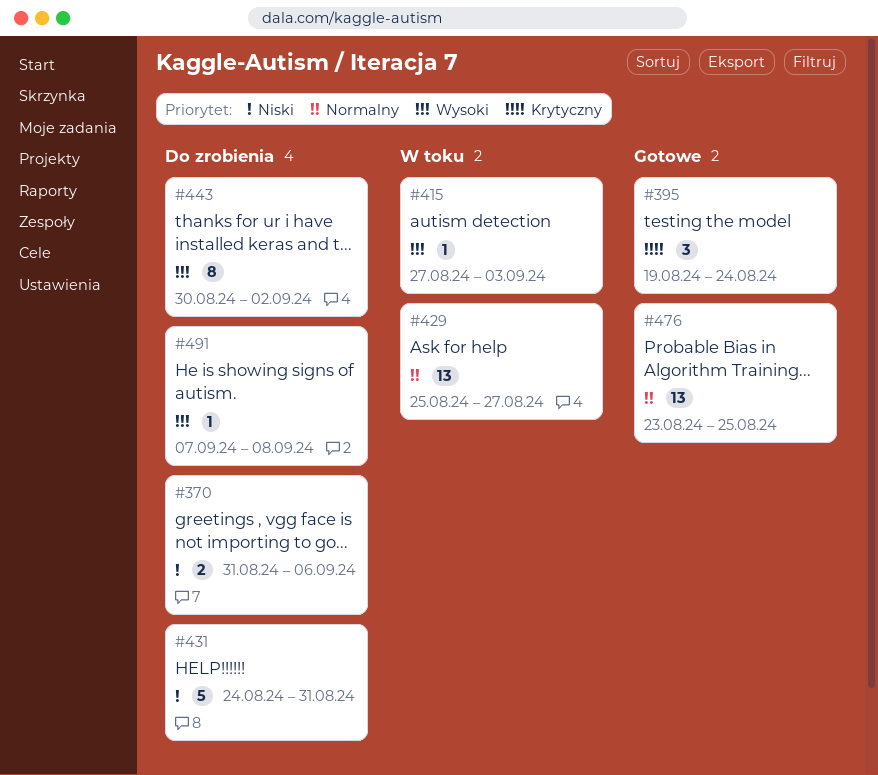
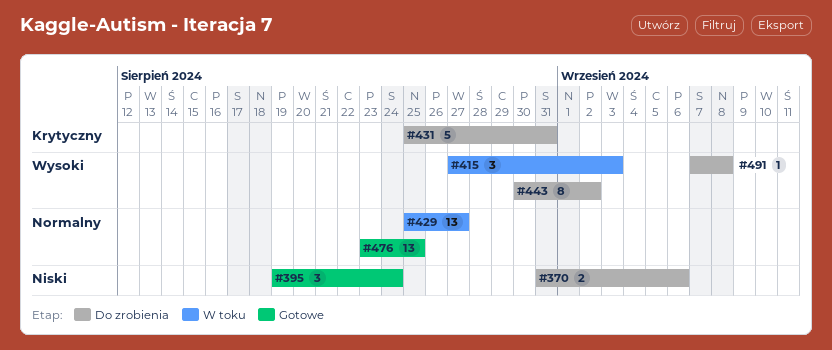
#395, priority: Krytyczny -> Niski
#415, estimate: 1 -> 3
#431, priority: Niski -> Krytyczny
#431, start: Aug 24 -> Aug 25

